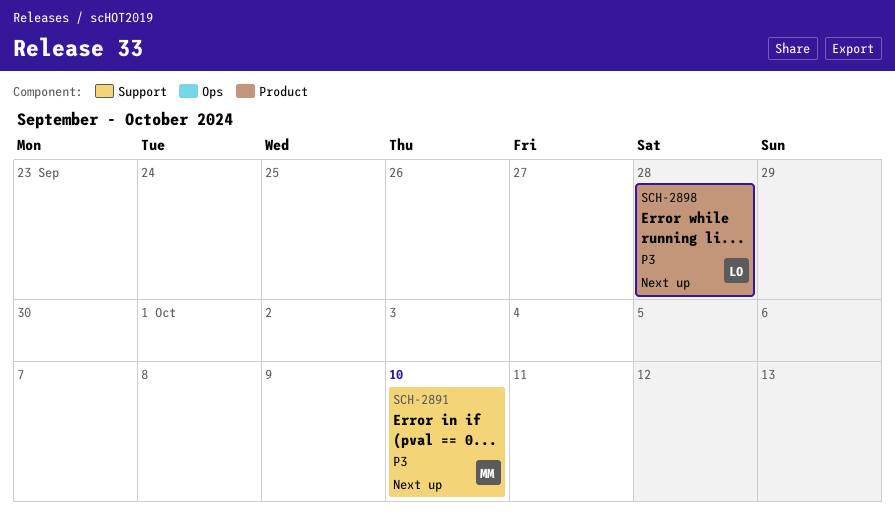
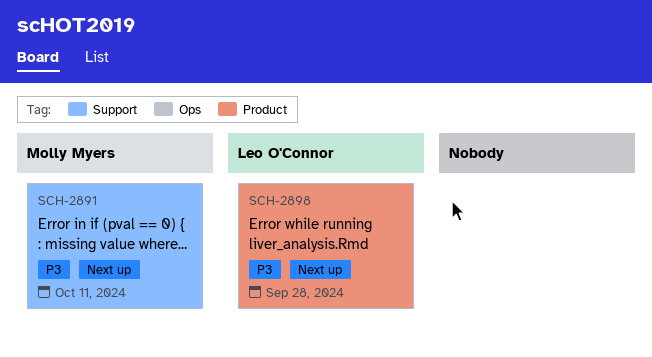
SCH-2891, due: Oct 10 -> Oct 11

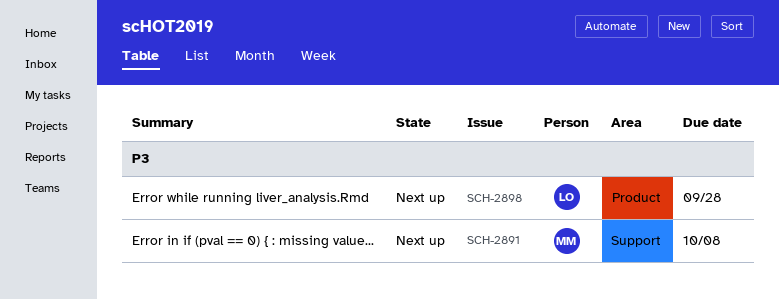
SCH-2891, due: Oct 11 -> Oct 8

